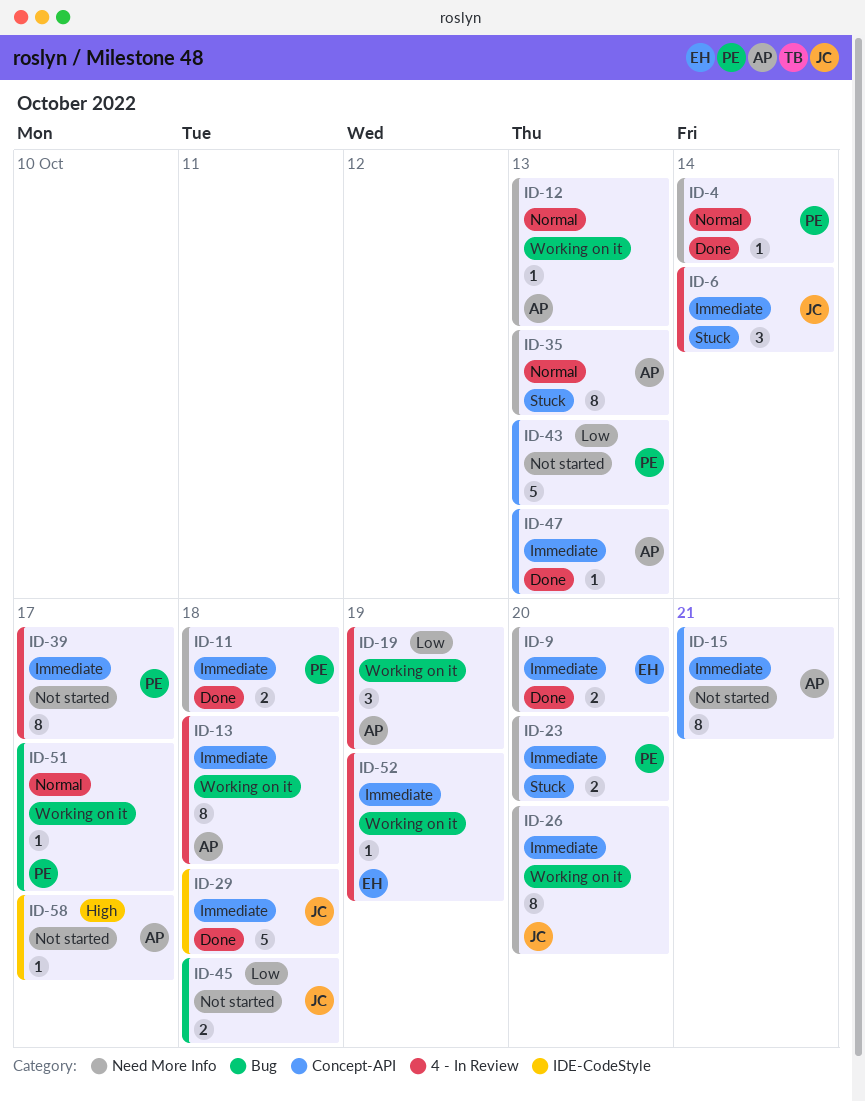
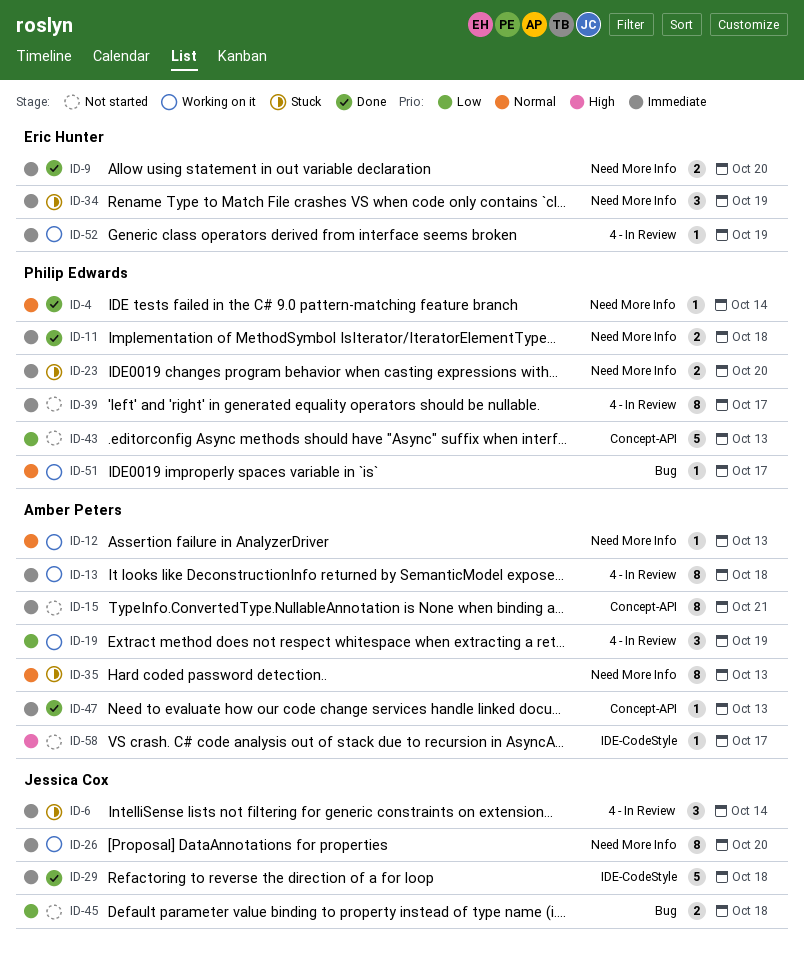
ID-34: none -> present

